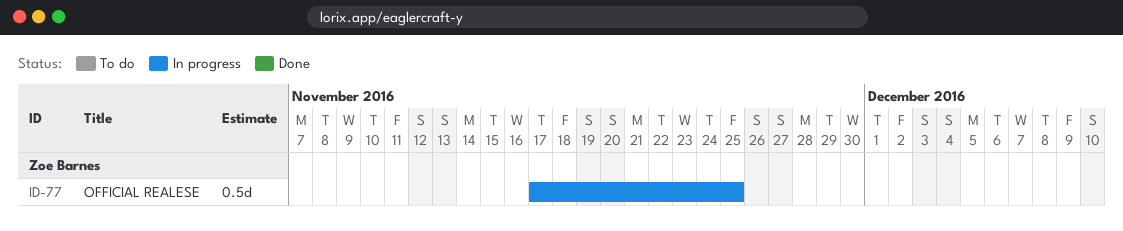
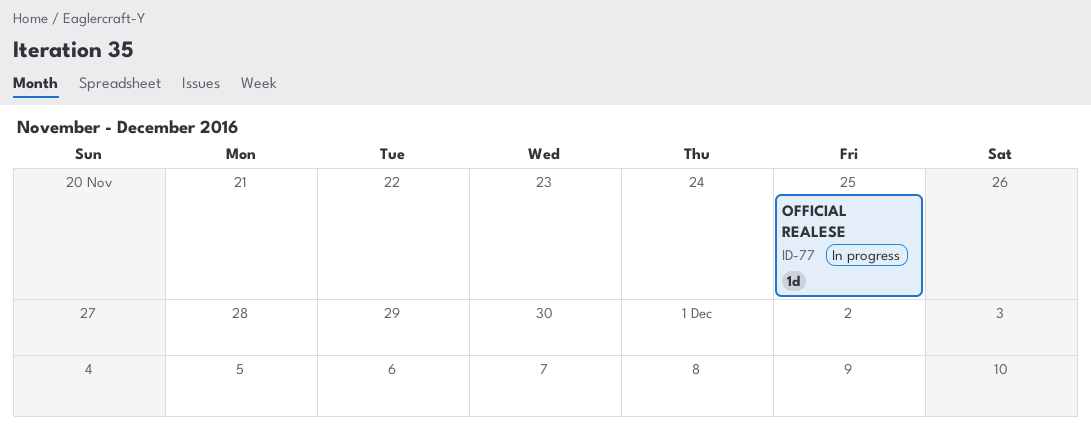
ID-77, estimate: 0.5d -> 1d

